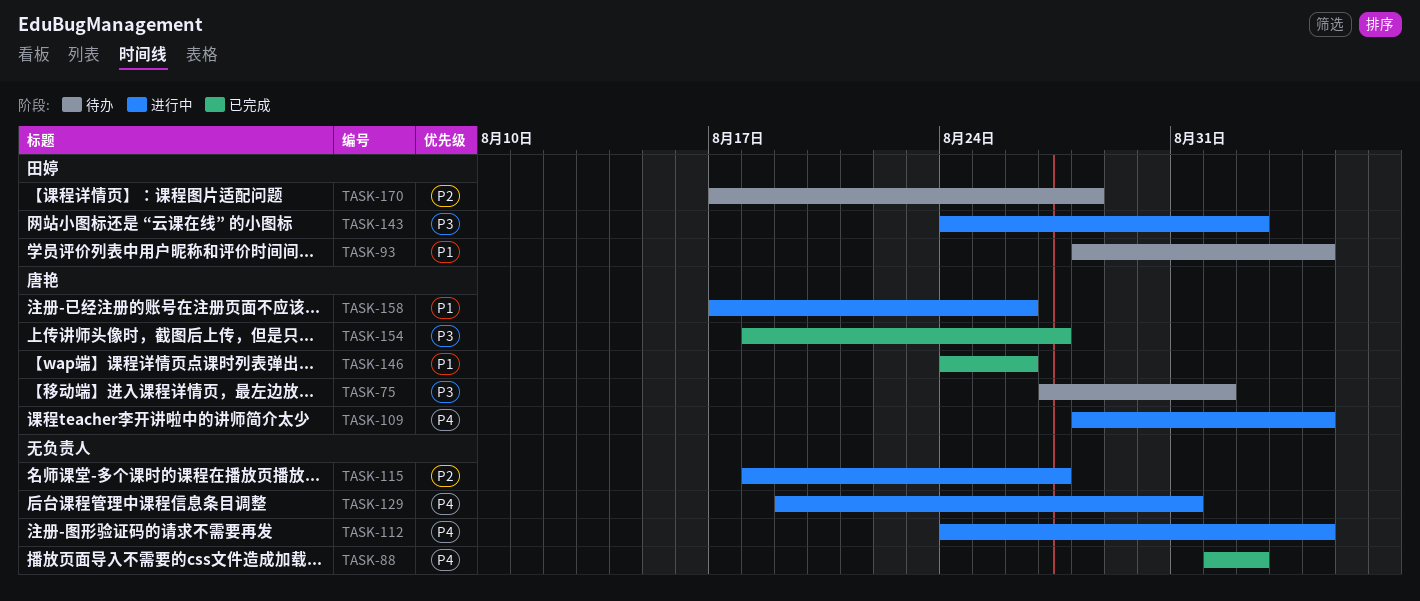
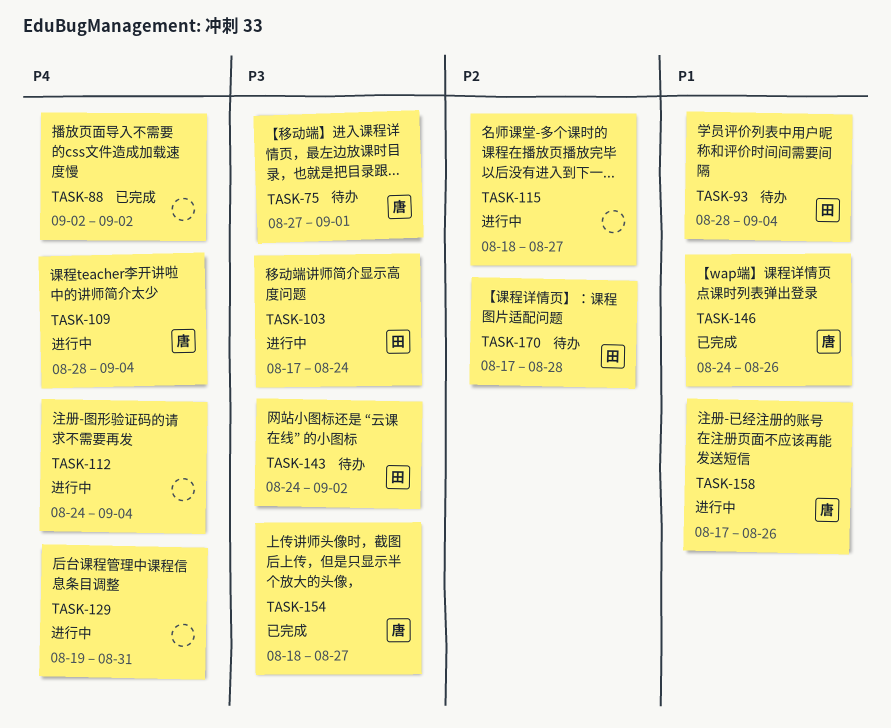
TASK-88, start: Sep 1 -> Sep 2
TASK-103: none -> present
TASK-143, status: 进行中 -> 待办

